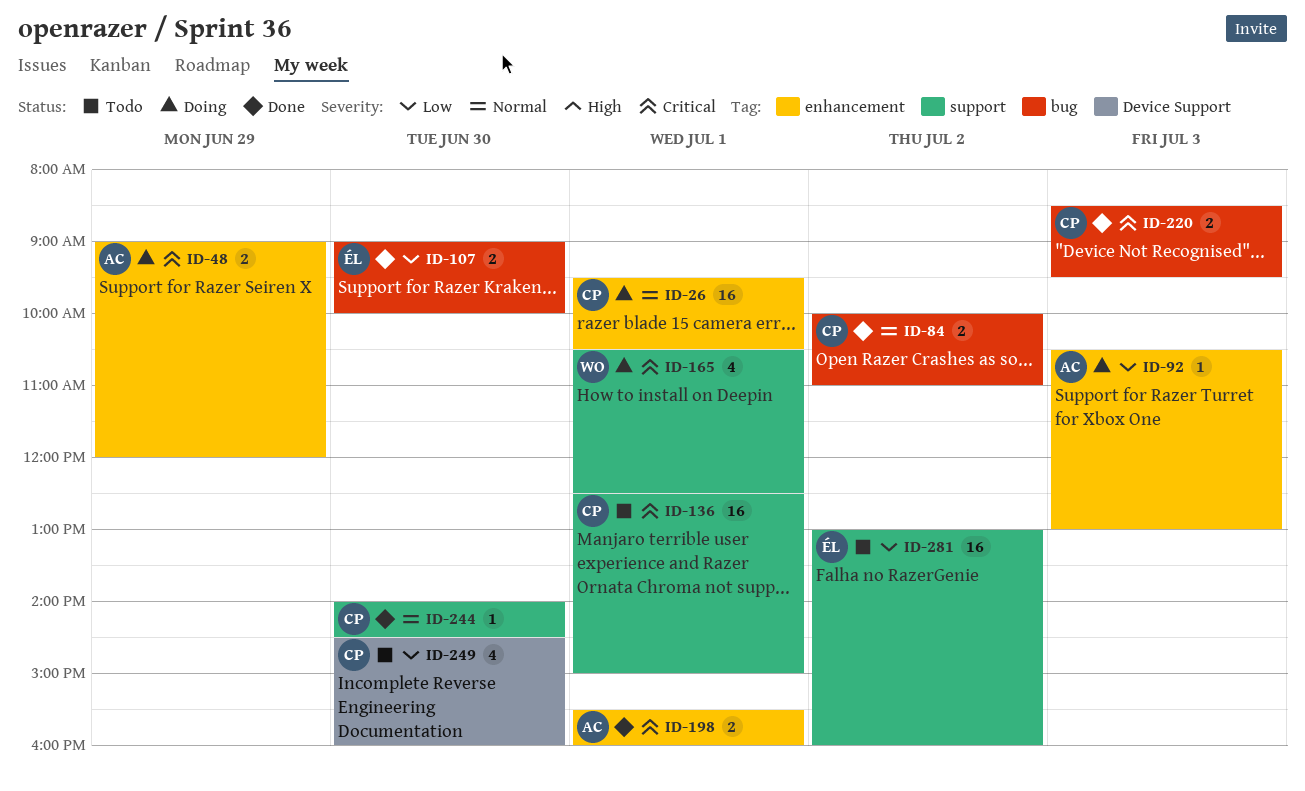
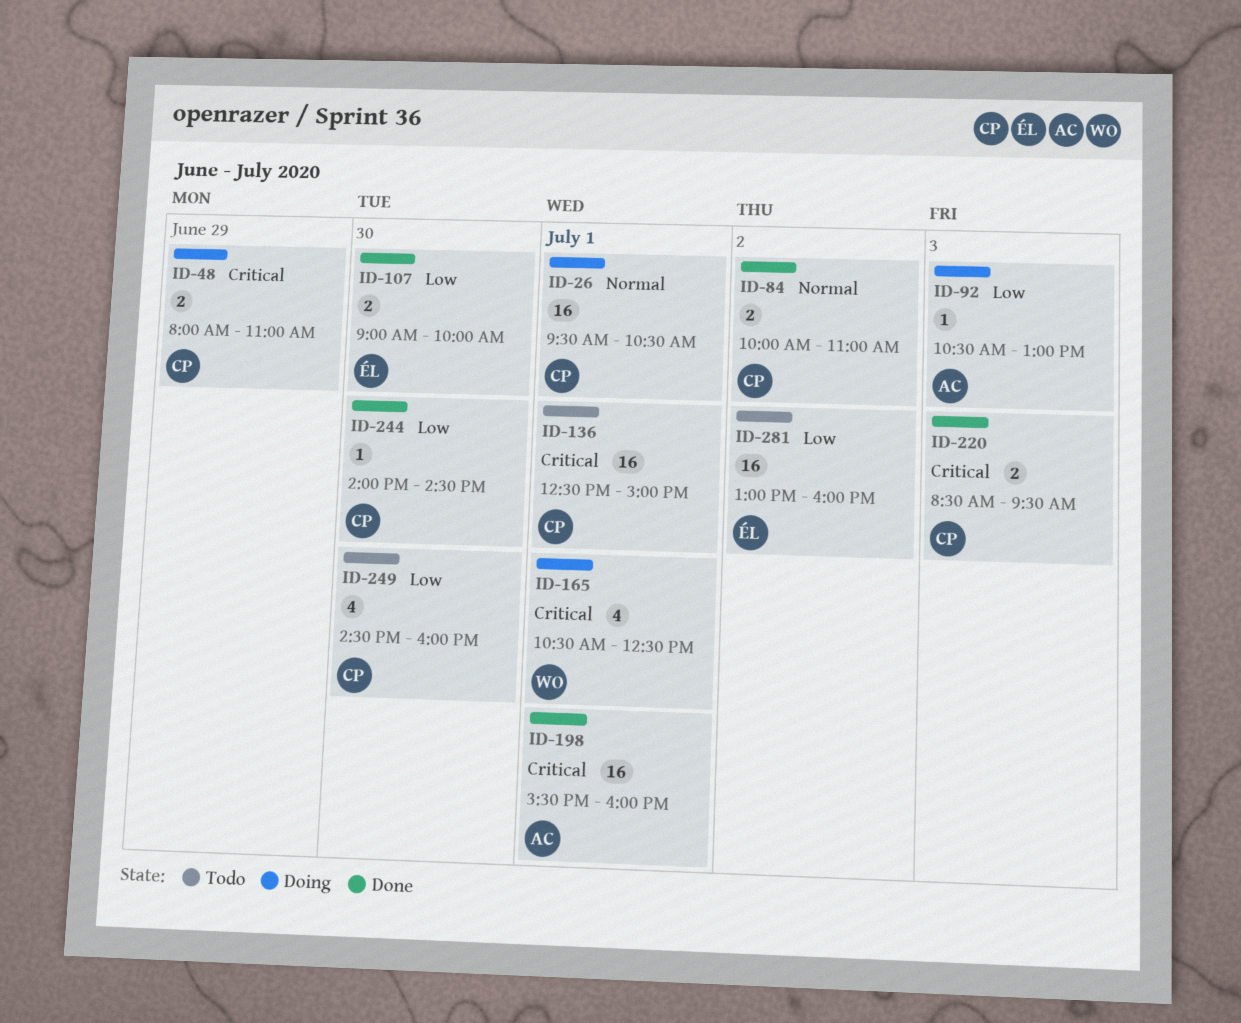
ID-48, owner: AC -> CP
ID-48, begins: 09:00 -> 08:00
ID-48, ends: 12:00 -> 11:00
ID-198, estimate: 2 -> 16
ID-244, priority: Normal -> Low

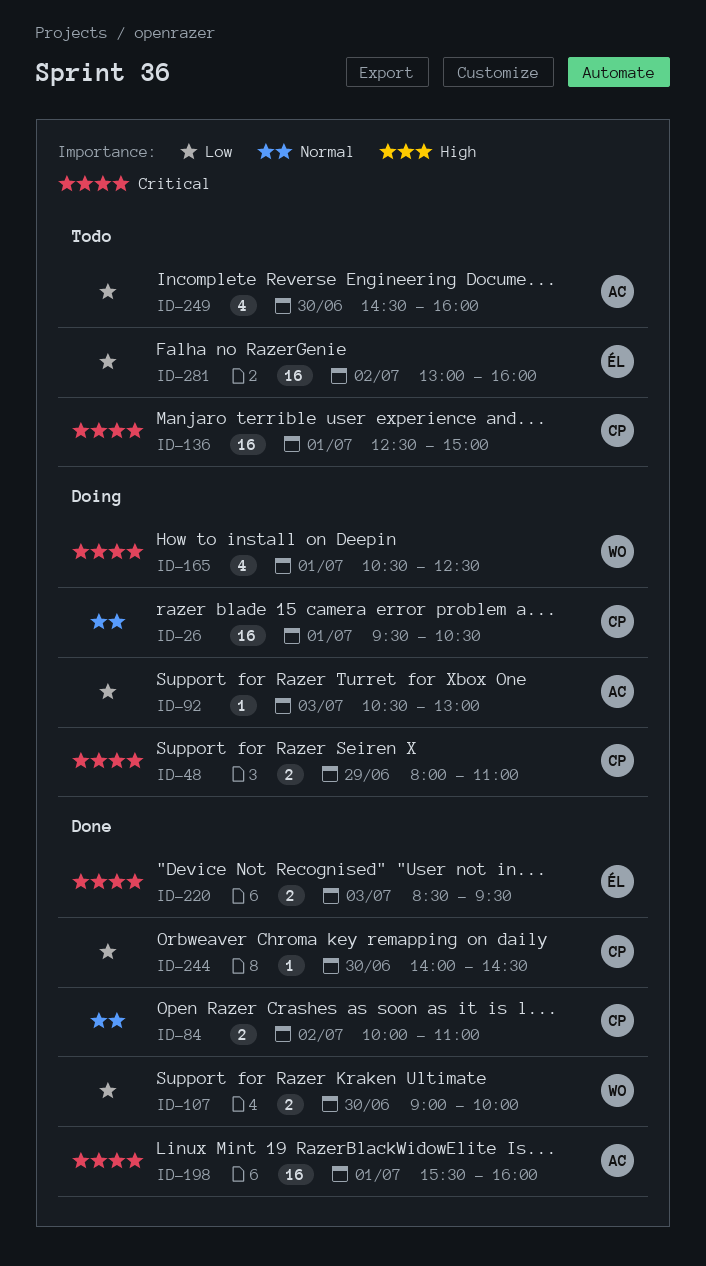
ID-107, owner: ÉL -> WO
ID-220, owner: CP -> ÉL
ID-249, owner: CP -> AC

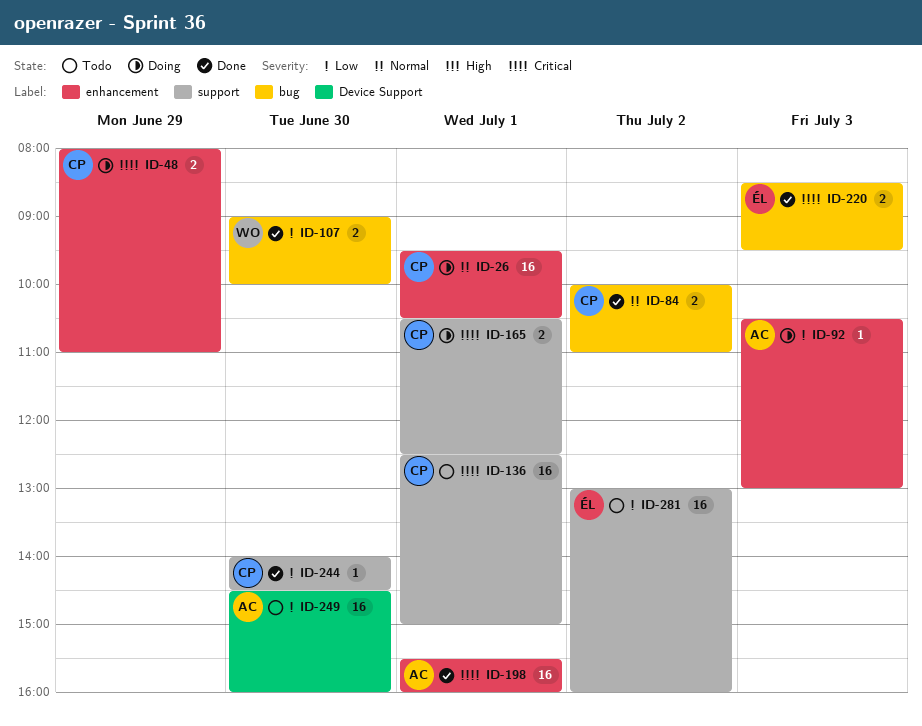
ID-165, owner: WO -> CP
ID-165, estimate: 4 -> 2
ID-249, estimate: 4 -> 16

